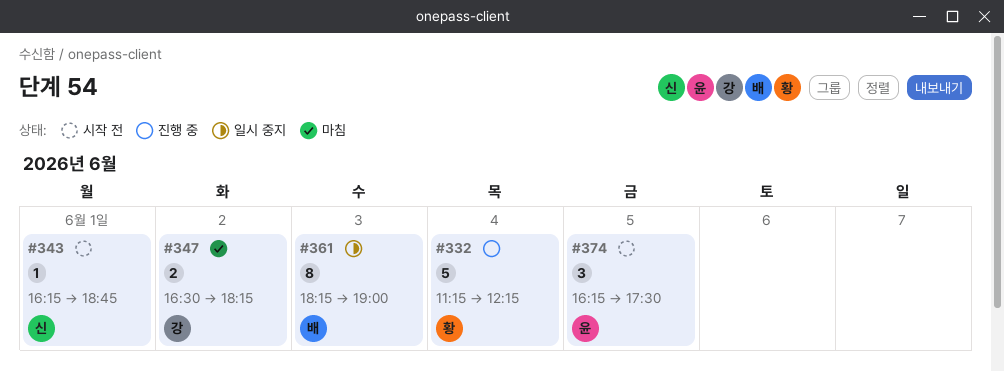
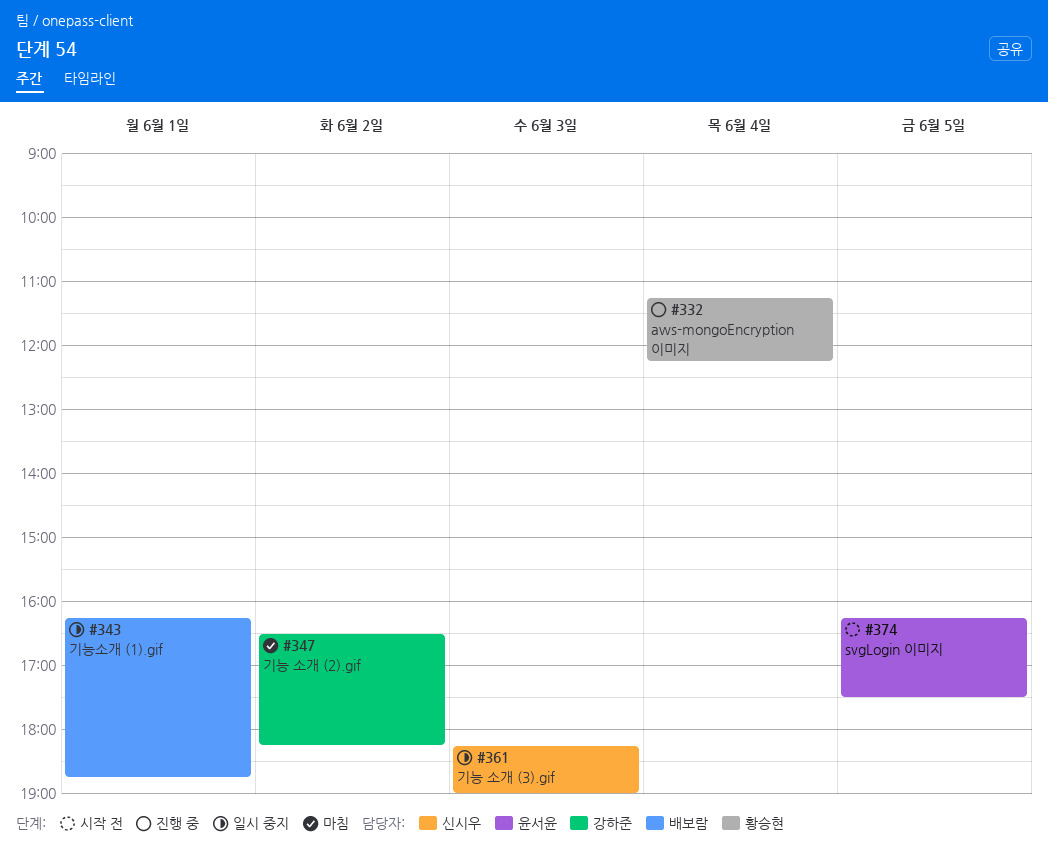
#343, status: 시작 전 -> 일시 중지
#343, owner: 신시우 -> 배보람
#361, owner: 배보람 -> 신시우

